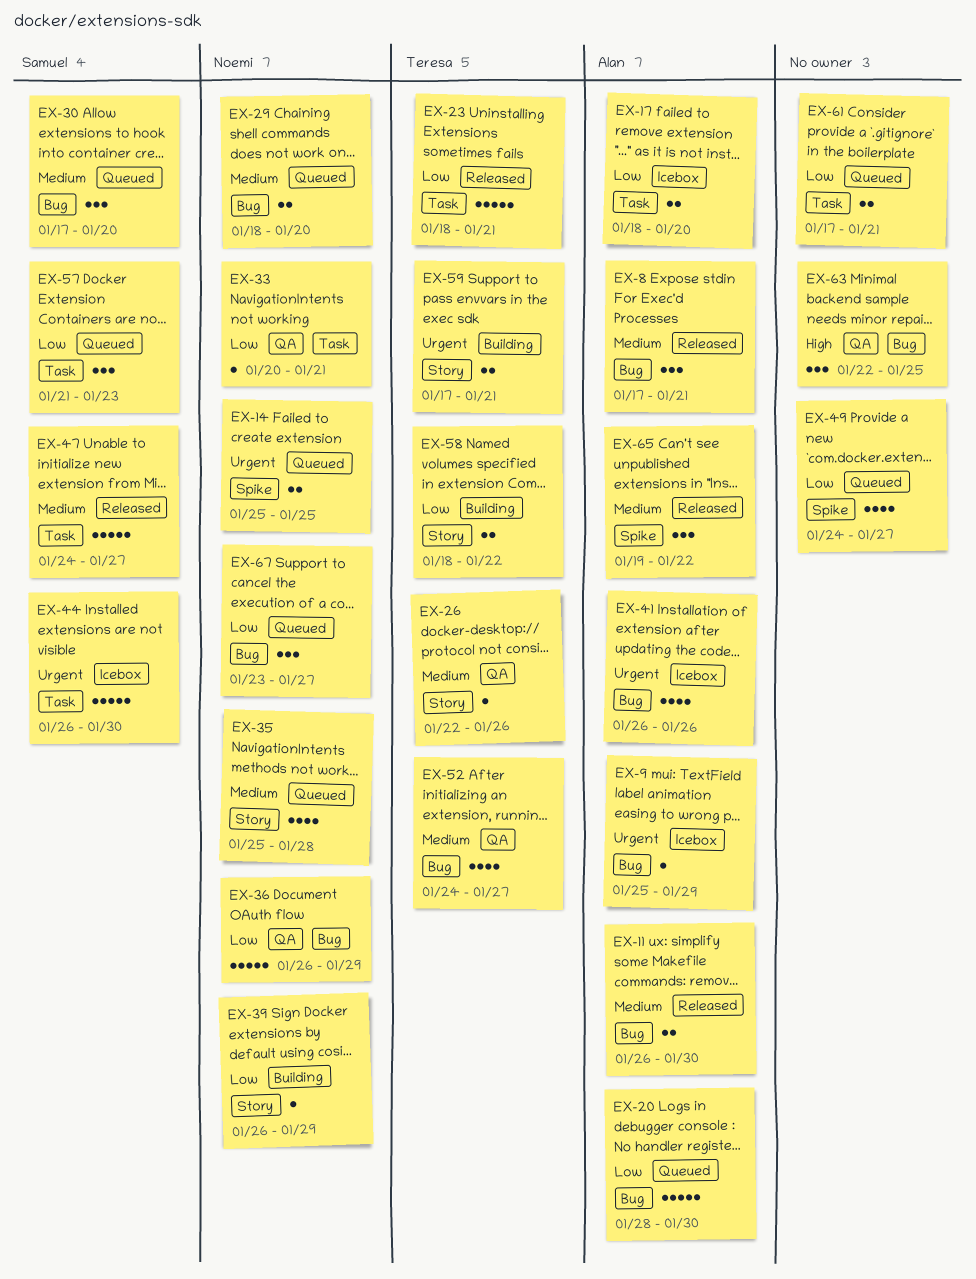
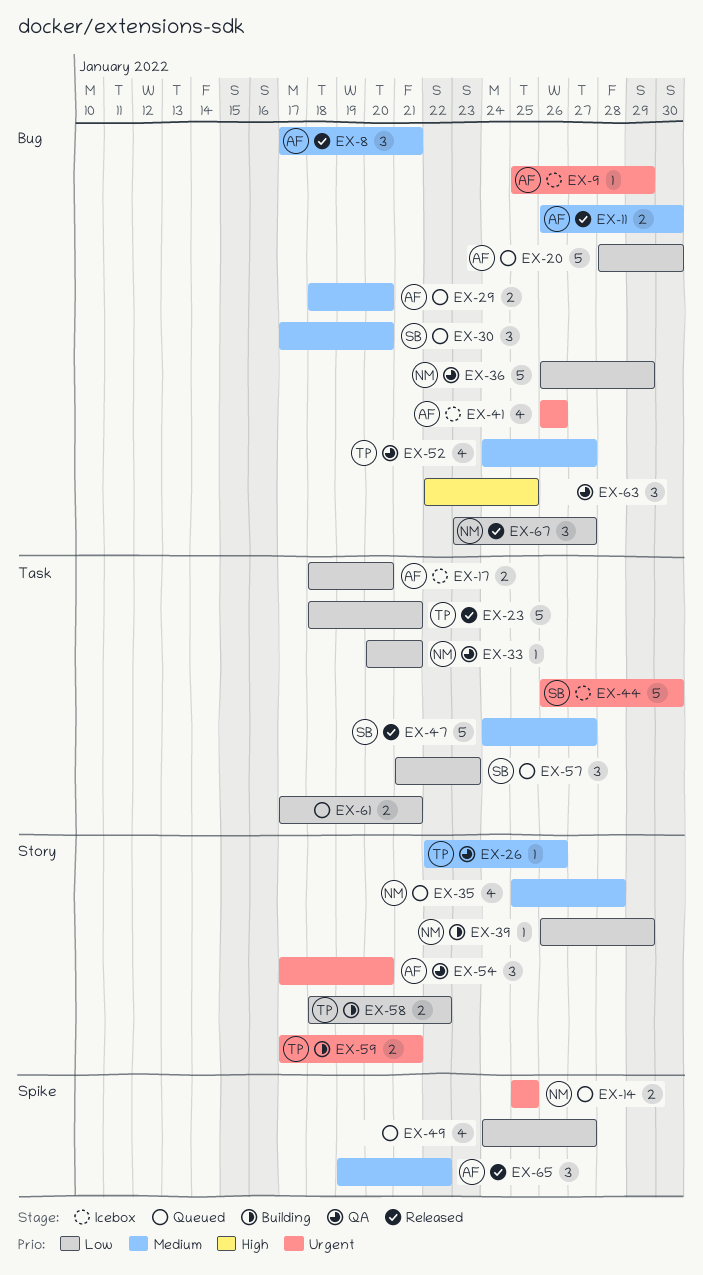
EX-29, owner: Noemi -> Alan
EX-54: none -> present
EX-67, status: Queued -> Released

